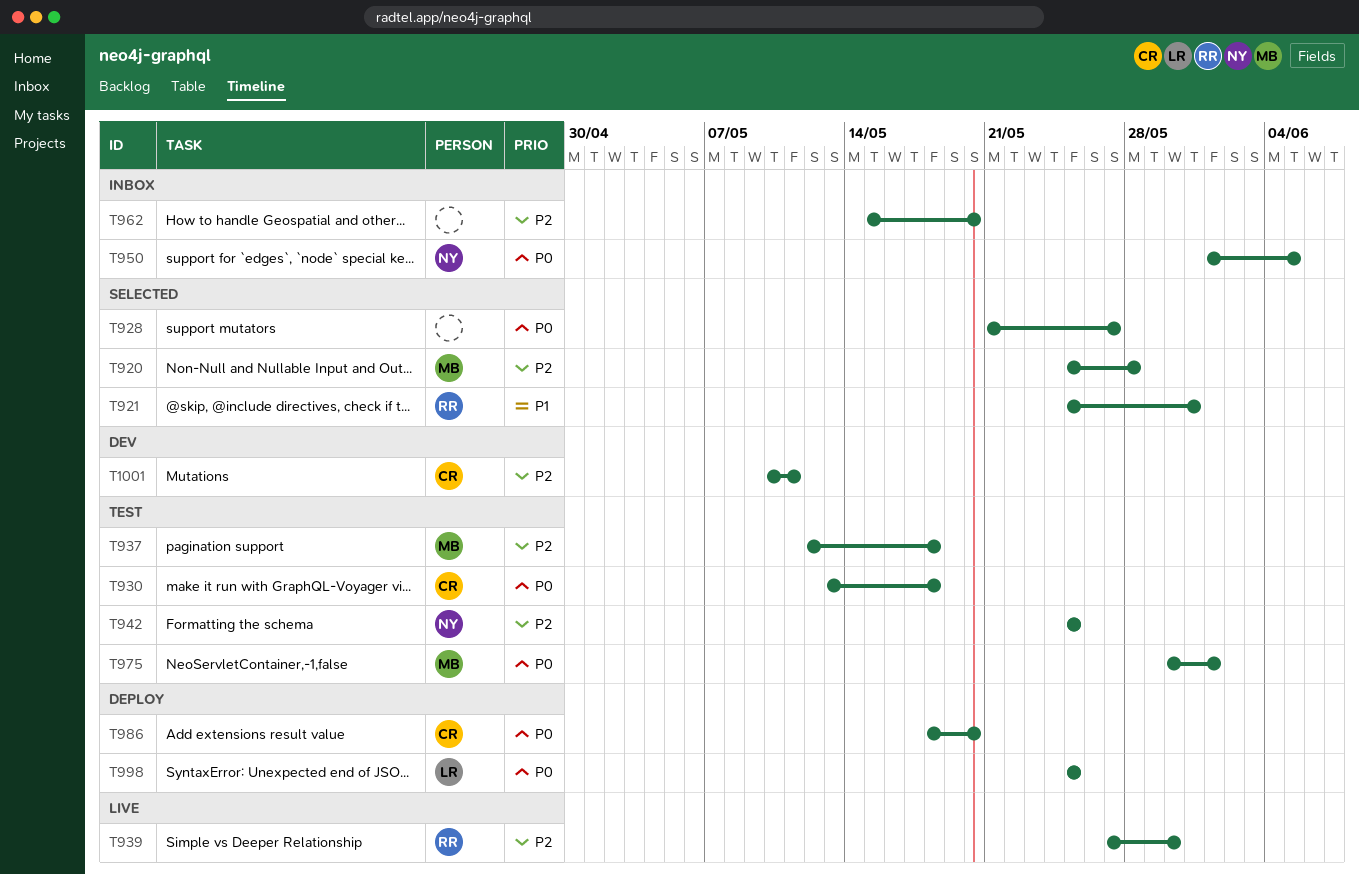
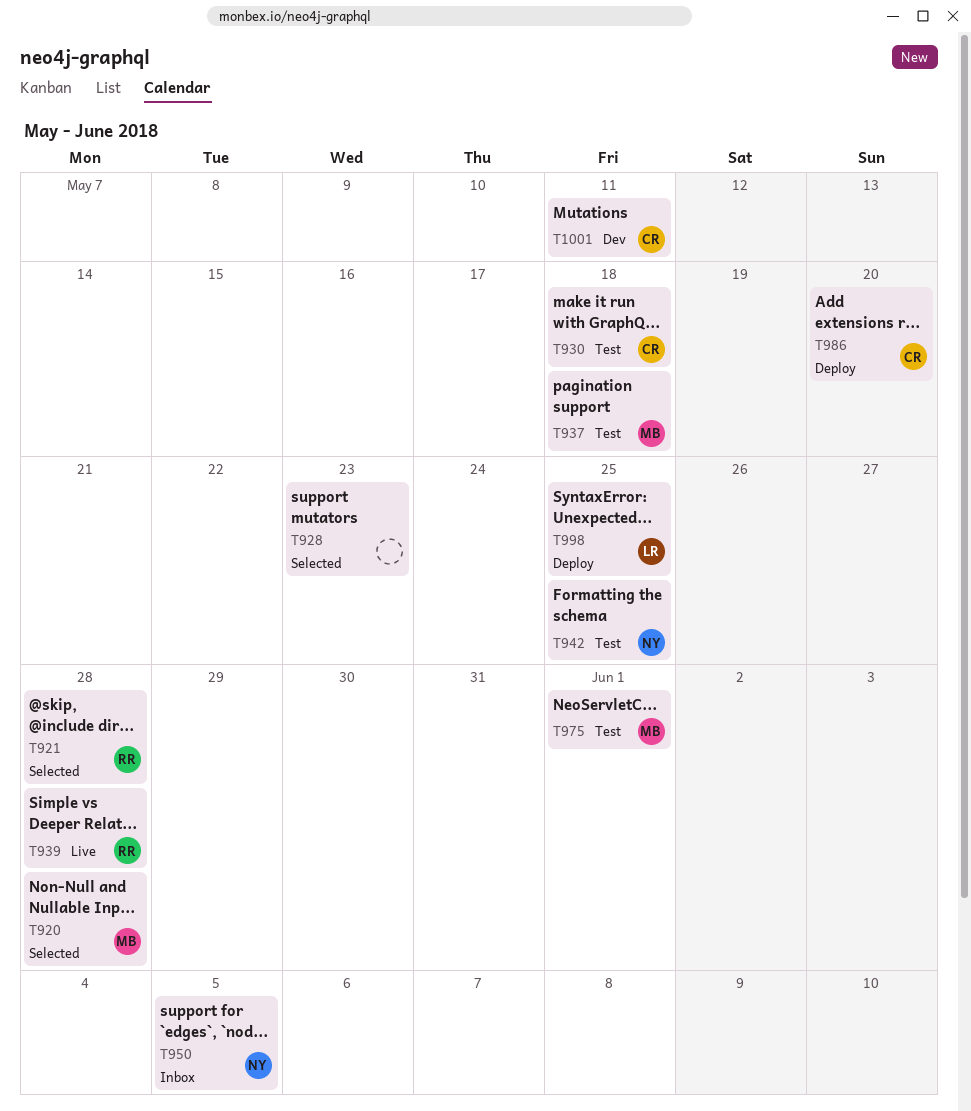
T921, due: May 31 -> May 28
T928, due: May 27 -> May 23
T939, due: May 30 -> May 28
T962: present -> none

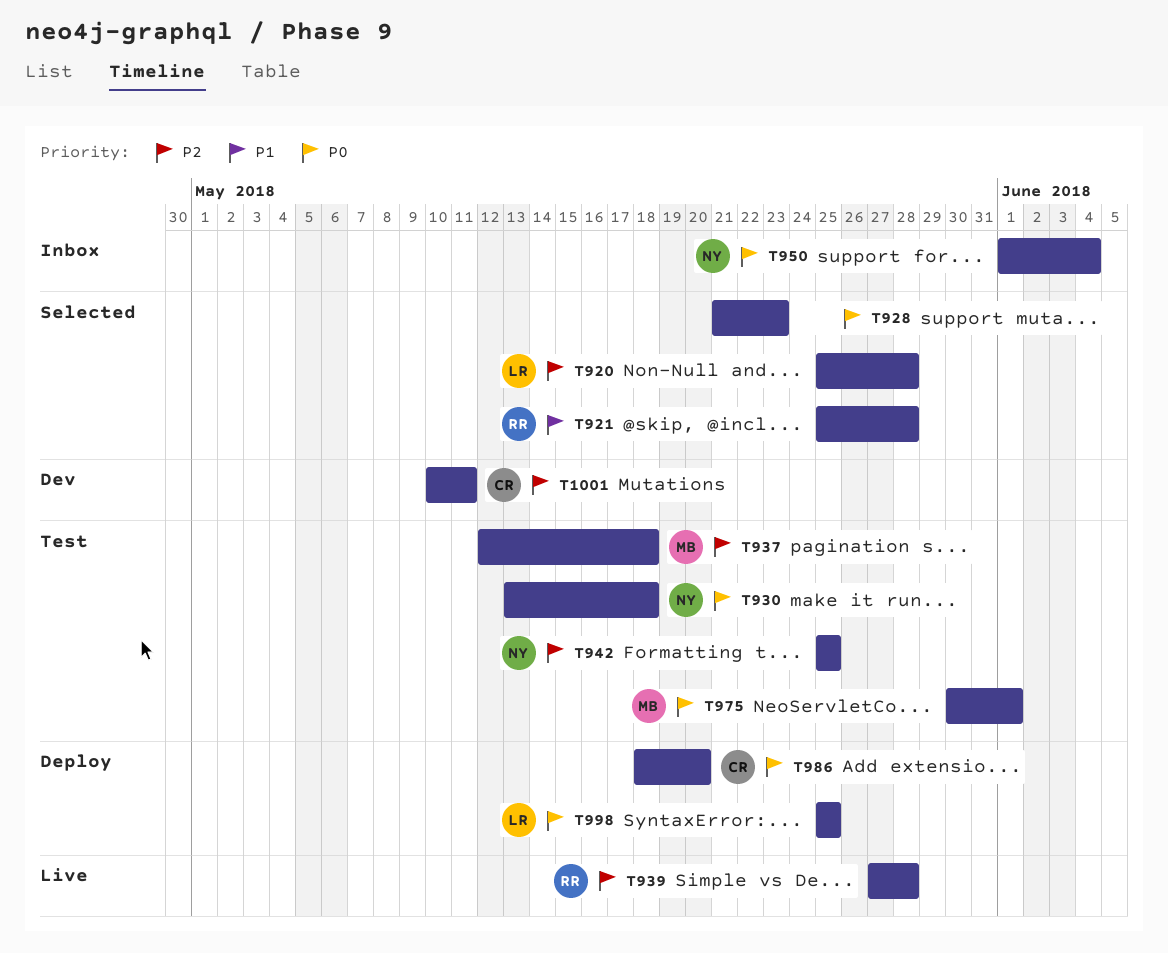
T920, owner: MB -> LR
T930, owner: CR -> NY
T950, due: Jun 5 -> Jun 4

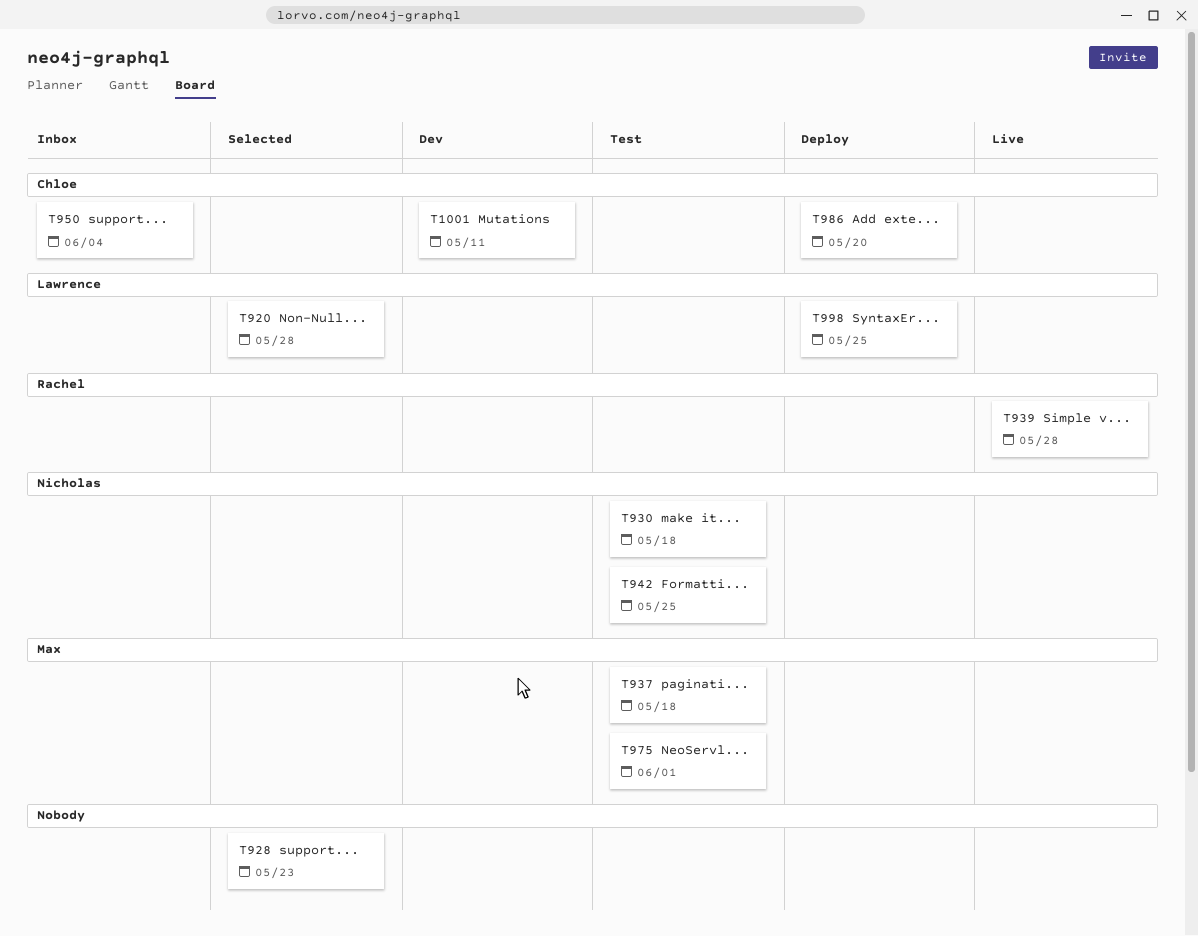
T921: present -> none
T950, owner: Nicholas -> Chloe

